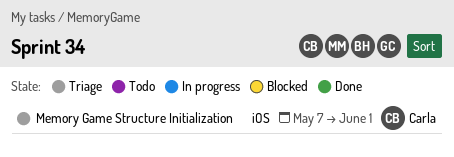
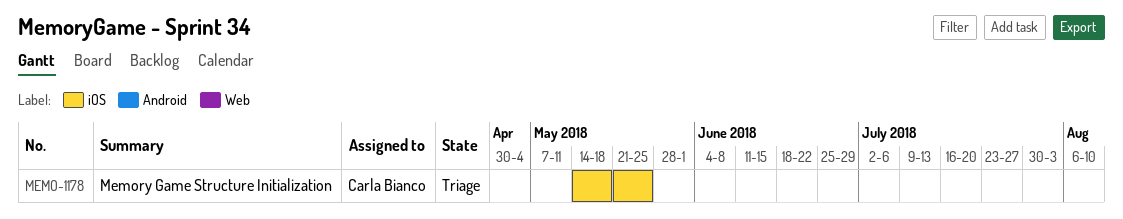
Memory Game Structure Initialization, start: May 7 -> May 14
Memory Game Structure Initialization, due: Jun 1 -> May 25

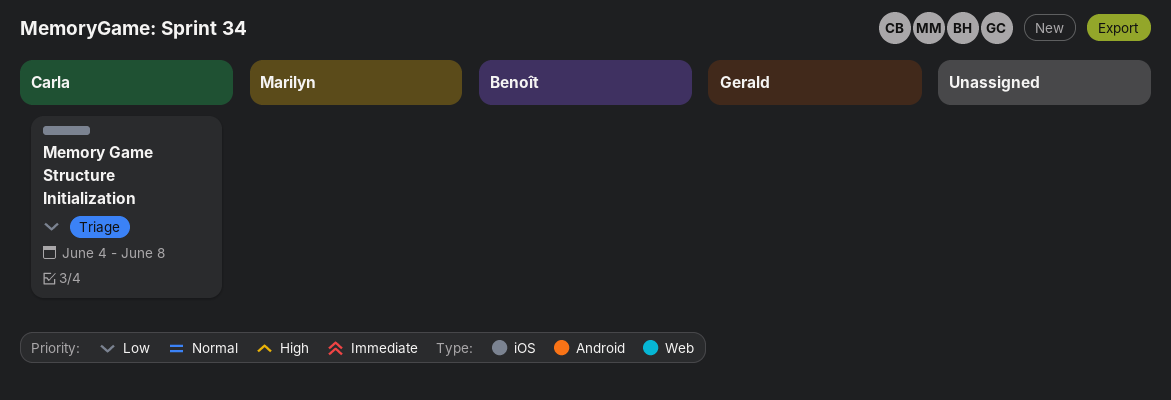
Memory Game Structure Initialization, start: May 14 -> Jun 4
Memory Game Structure Initialization, due: May 25 -> Jun 8

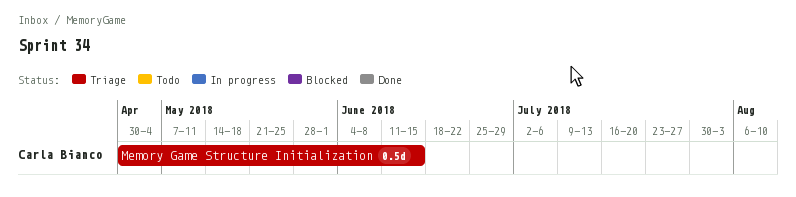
Memory Game Structure Initialization, start: Jun 4 -> Apr 30
Memory Game Structure Initialization, due: Jun 8 -> Jun 15

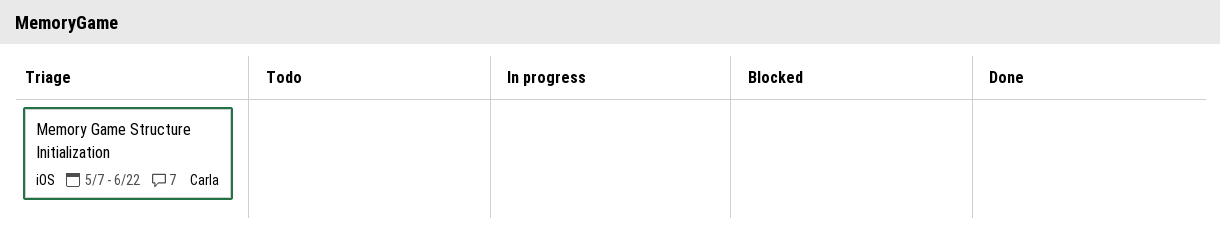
Memory Game Structure Initialization, start: Apr 30 -> May 7
Memory Game Structure Initialization, due: Jun 15 -> Jun 22

